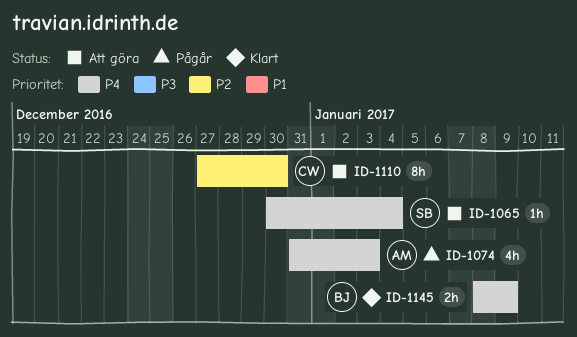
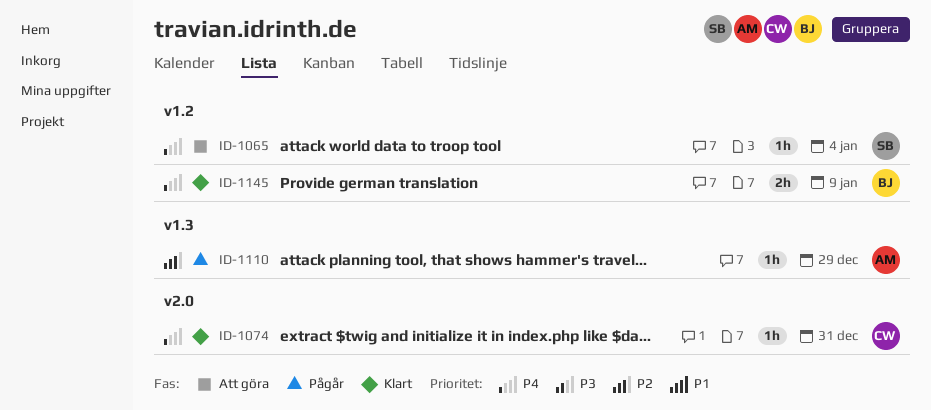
ID-1074, status: Pågår -> Klart
ID-1074, owner: AM -> CW
ID-1074, estimate: 4h -> 1h
ID-1074, due: Jan 3 -> Dec 31
ID-1110, status: Att göra -> Pågår
ID-1110, owner: CW -> AM
ID-1110, estimate: 8h -> 1h
ID-1110, due: Dec 30 -> Dec 29

